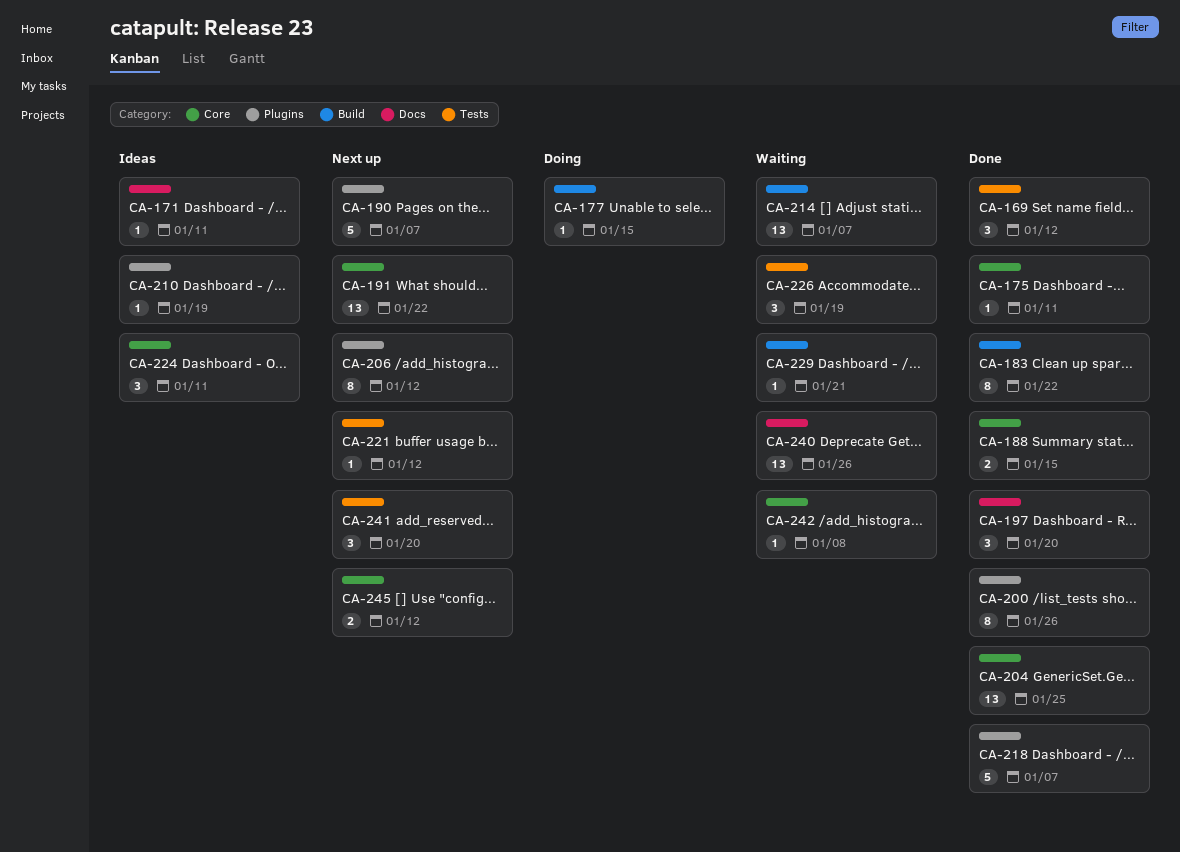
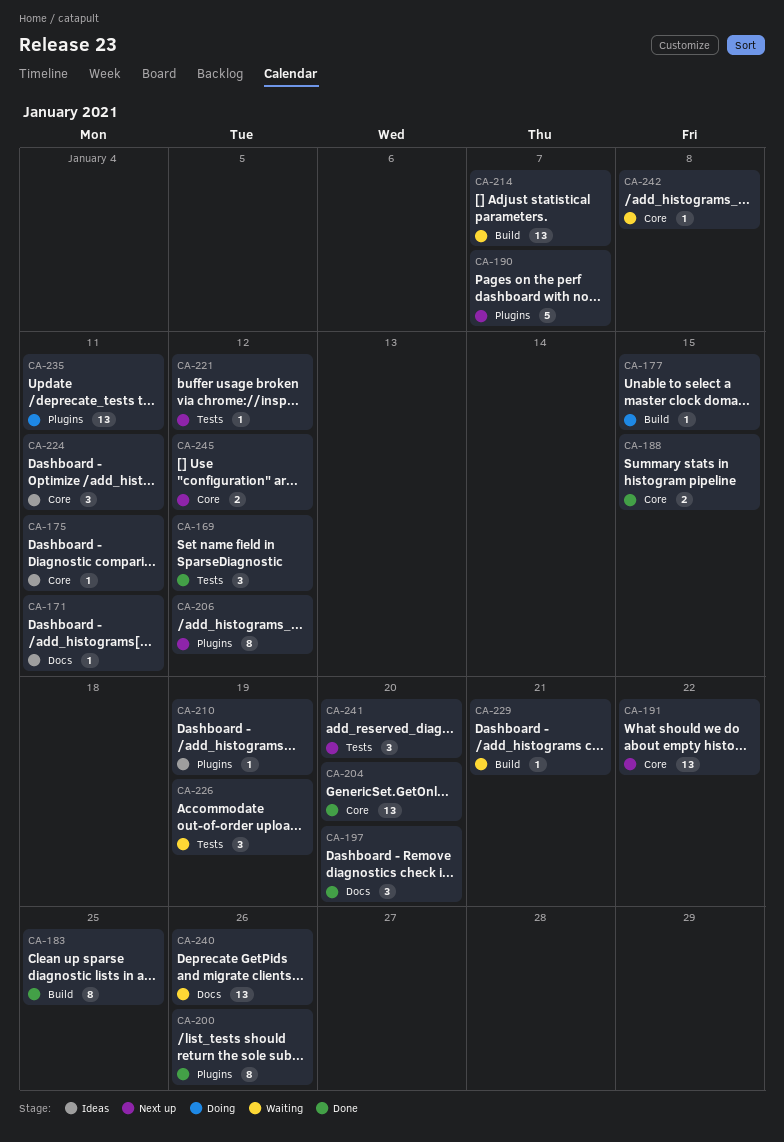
CA-175, status: Done -> Ideas
CA-183, due: Jan 22 -> Jan 25
CA-204, due: Jan 25 -> Jan 20
CA-218: present -> none
CA-235: none -> present

